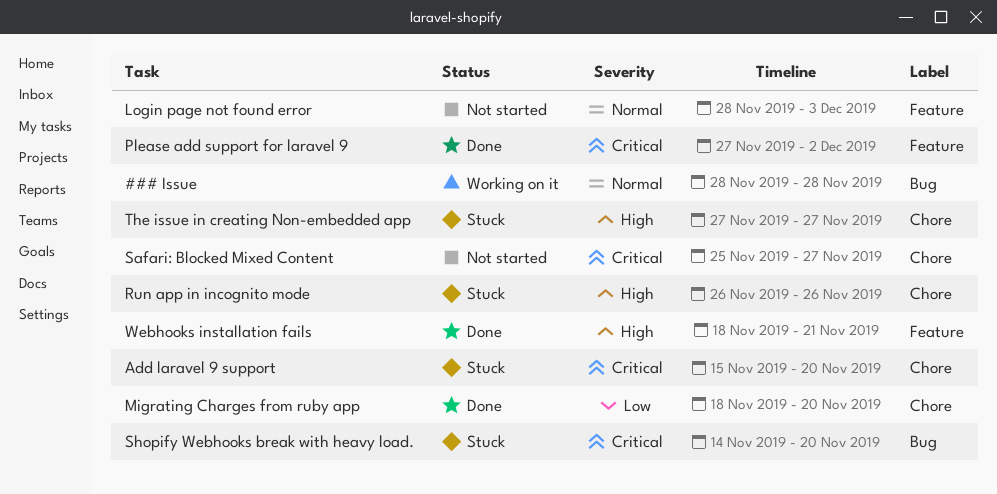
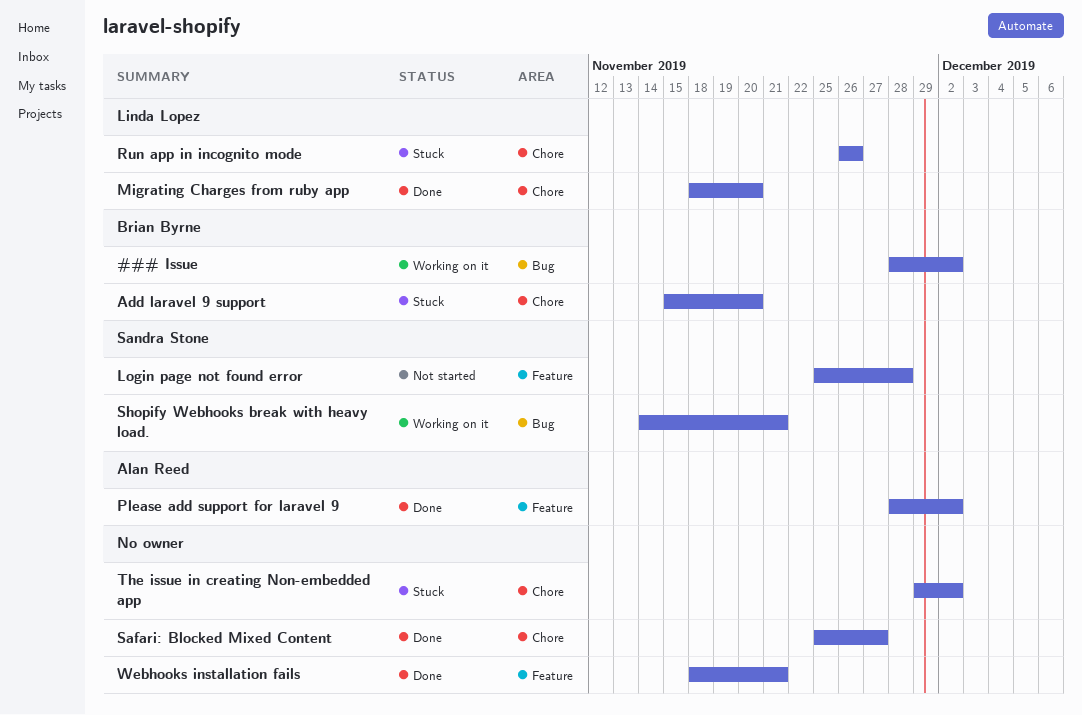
### Issue, due: Nov 28 -> Dec 2
Login page not found error, start: Nov 28 -> Nov 25
Login page not found error, due: Dec 3 -> Nov 28
Please add support for laravel 9, start: Nov 27 -> Nov 28
Safari: Blocked Mixed Content, status: Not started -> Done
Shopify Webhooks break with heavy load., status: Stuck -> Working on it
Shopify Webhooks break with heavy load., due: Nov 20 -> Nov 21
The issue in creating Non-embedded app, start: Nov 27 -> Nov 29
The issue in creating Non-embedded app, due: Nov 27 -> Dec 2

